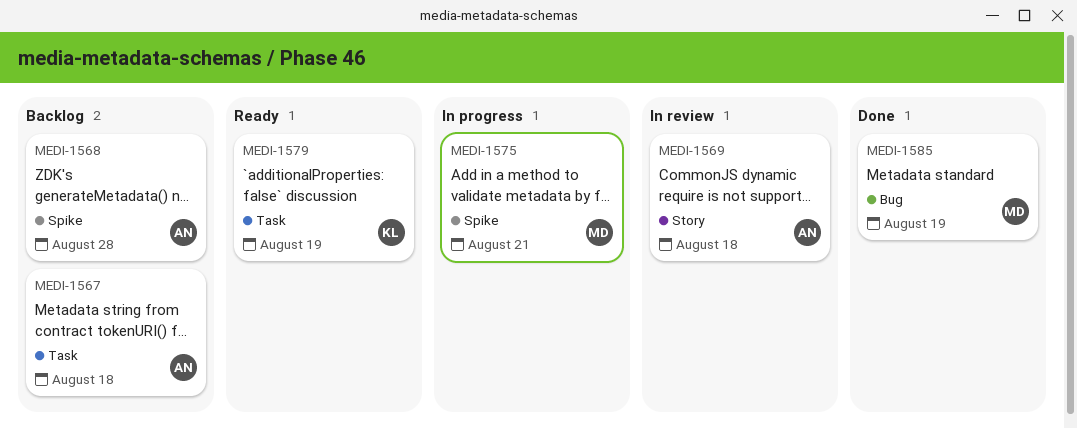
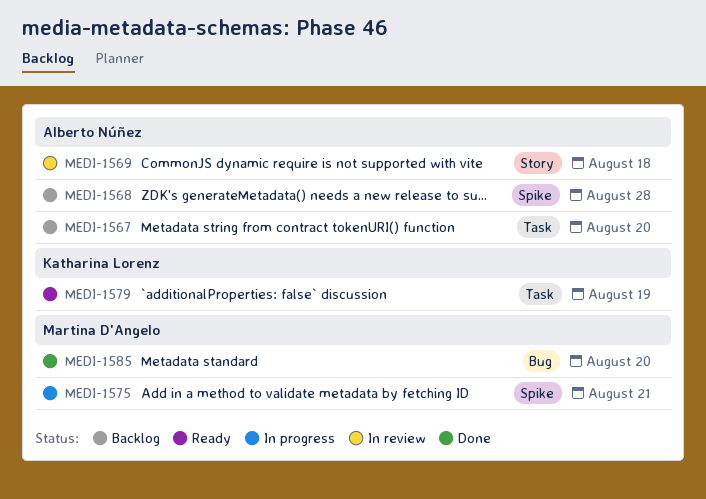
MEDI-1567, due: Aug 18 -> Aug 20
MEDI-1585, due: Aug 19 -> Aug 20

